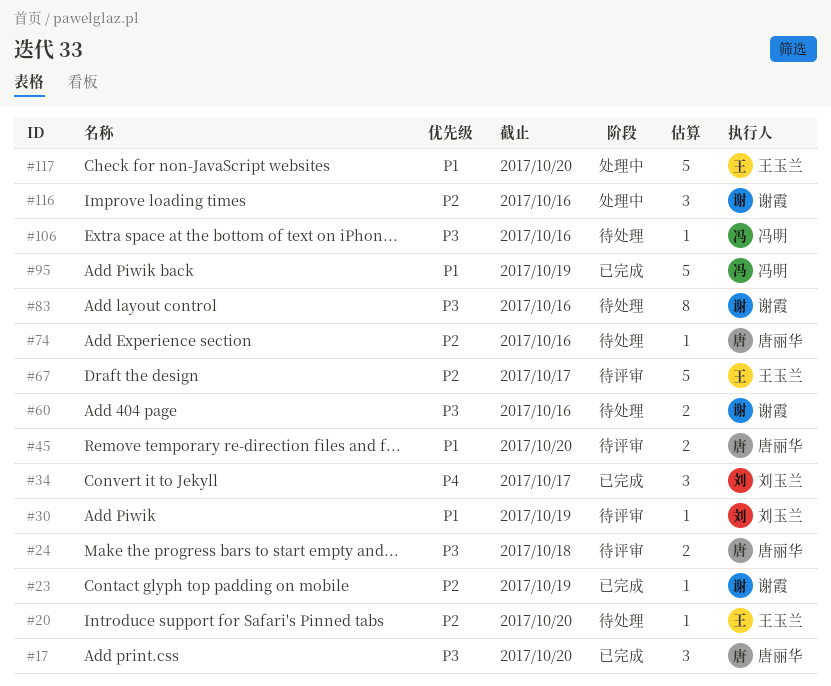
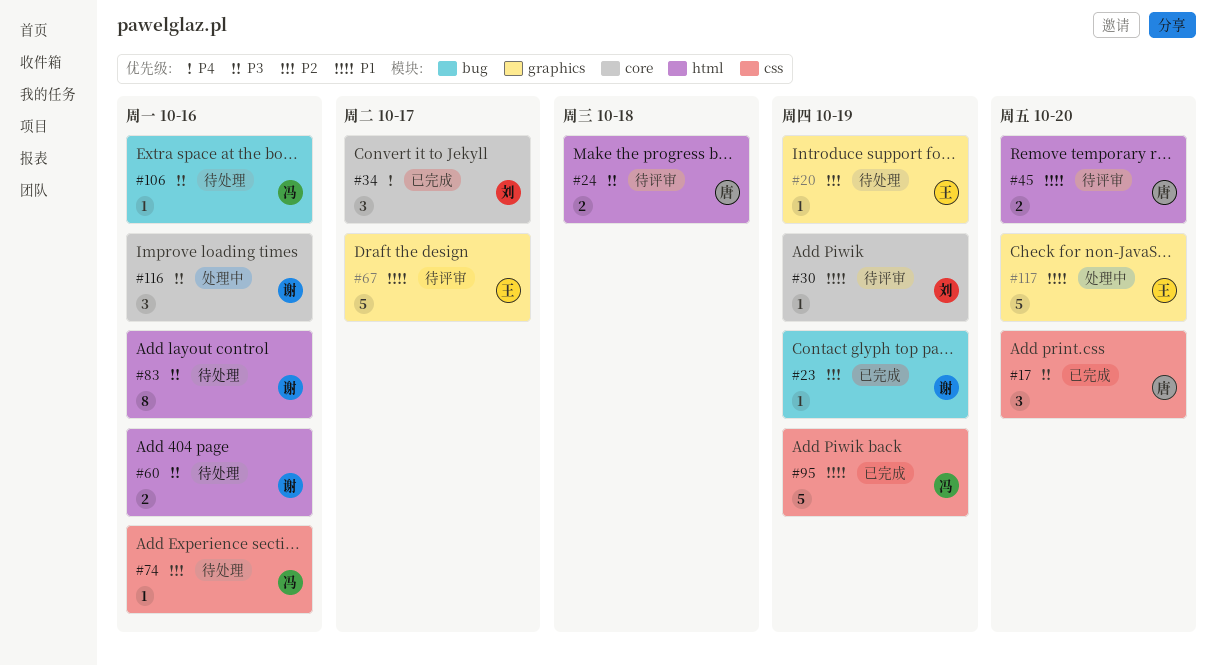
#20, due: Oct 20 -> Oct 19
#67, priority: P2 -> P1
#74, owner: 唐丽华 -> 冯明
#116, priority: P2 -> P3

